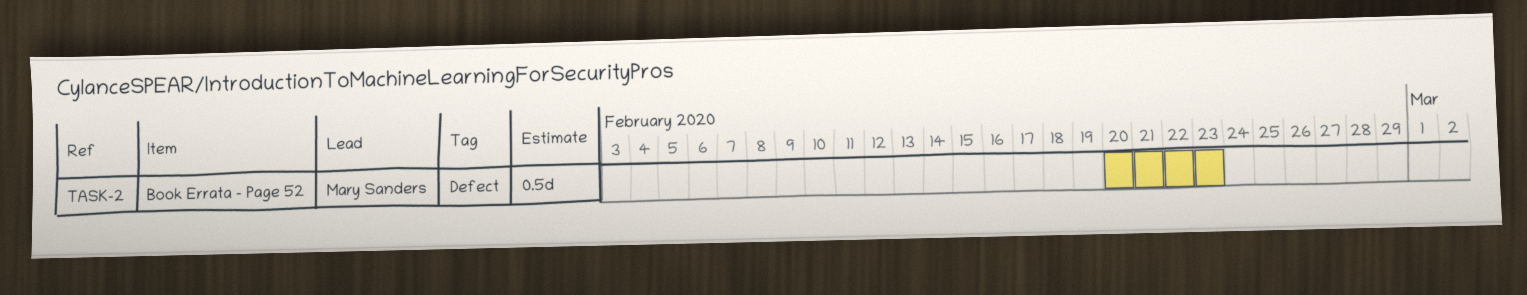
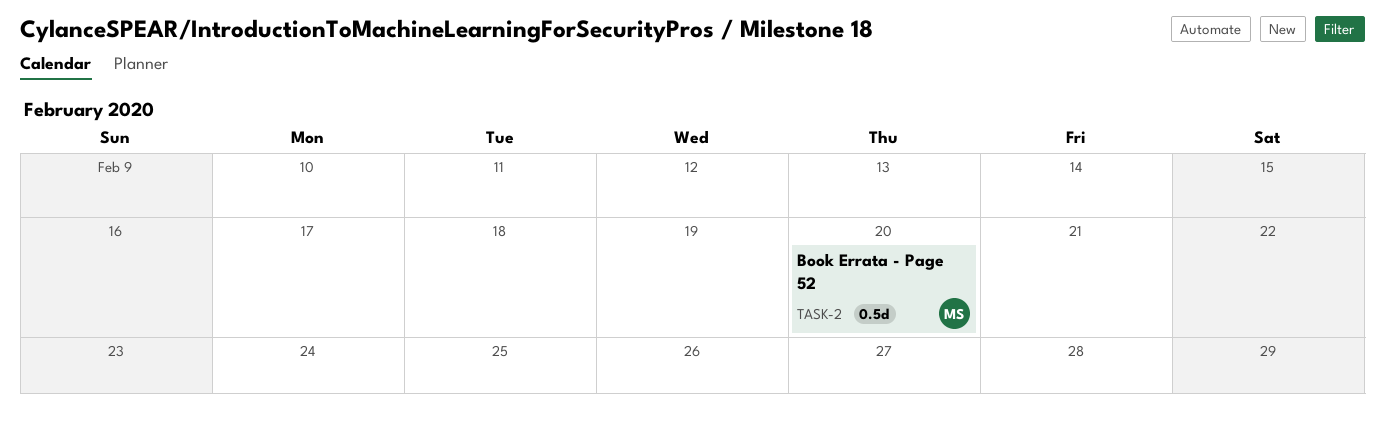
TASK-2, due: Feb 23 -> Feb 20

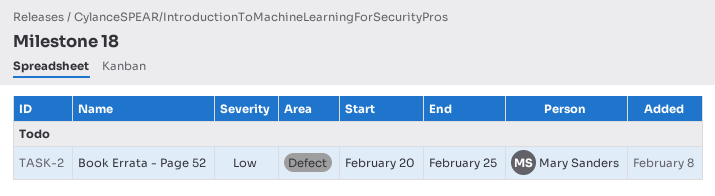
TASK-2, due: Feb 20 -> Feb 25

